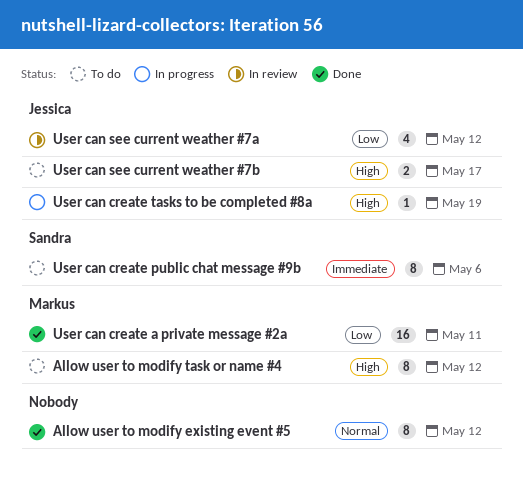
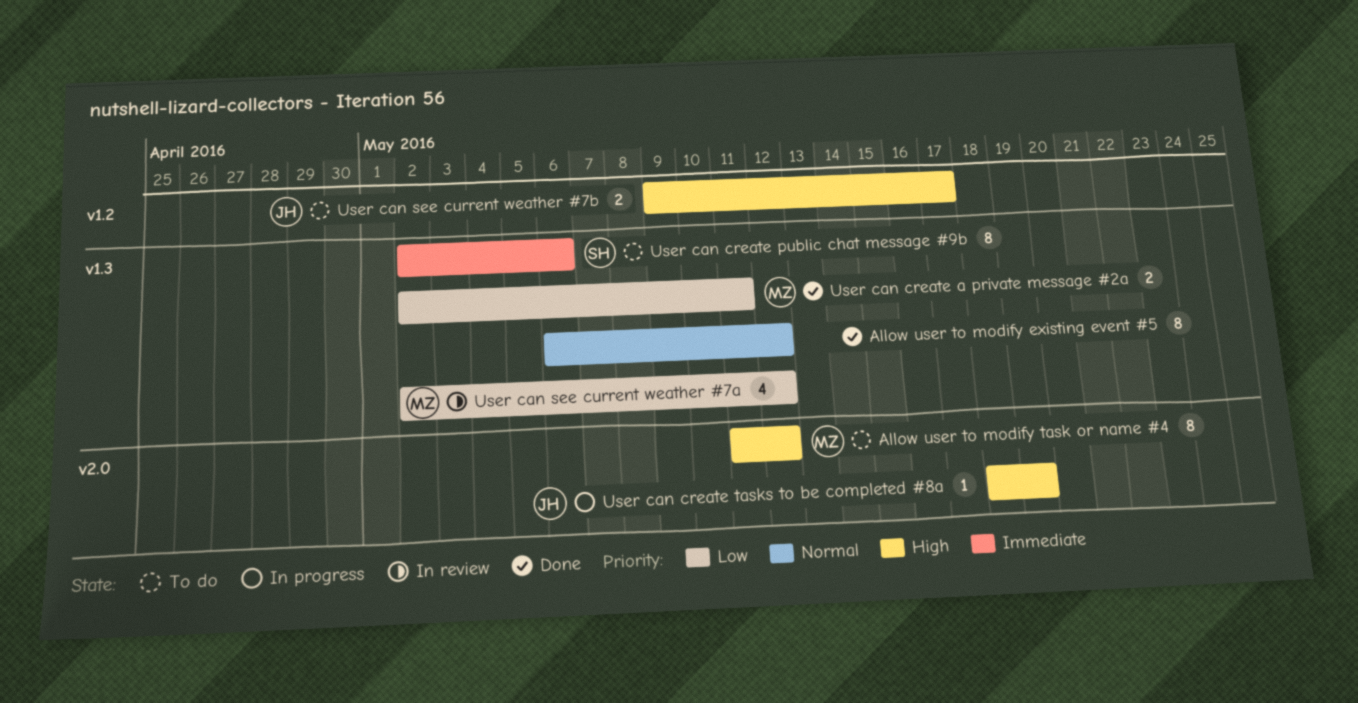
User can create a private message #2a, estimate: 16 -> 2
User can see current weather #7a, owner: Jessica -> Markus

